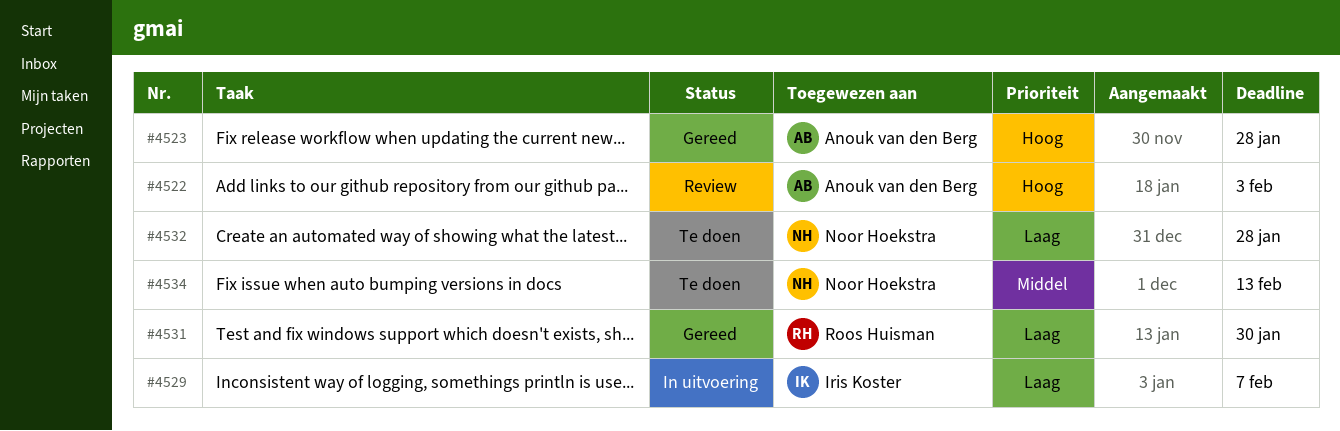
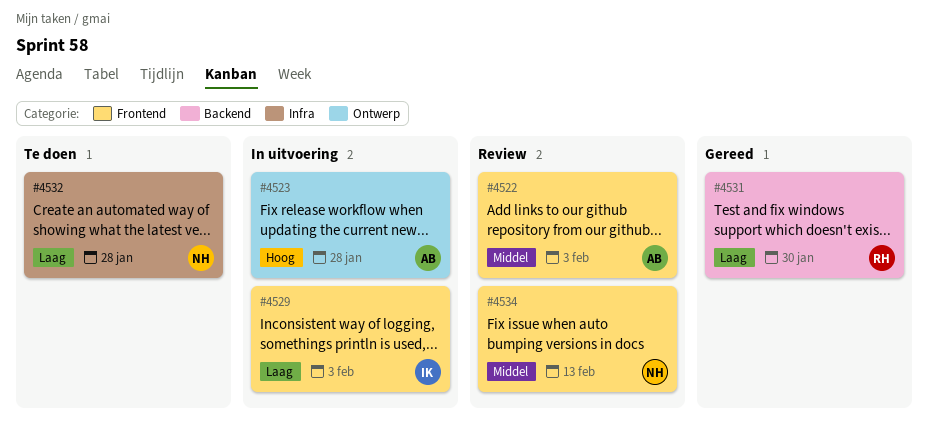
#4522, priority: Hoog -> Middel
#4523, status: Gereed -> In uitvoering
#4529, due: Feb 7 -> Feb 3
#4534, status: Te doen -> Review

